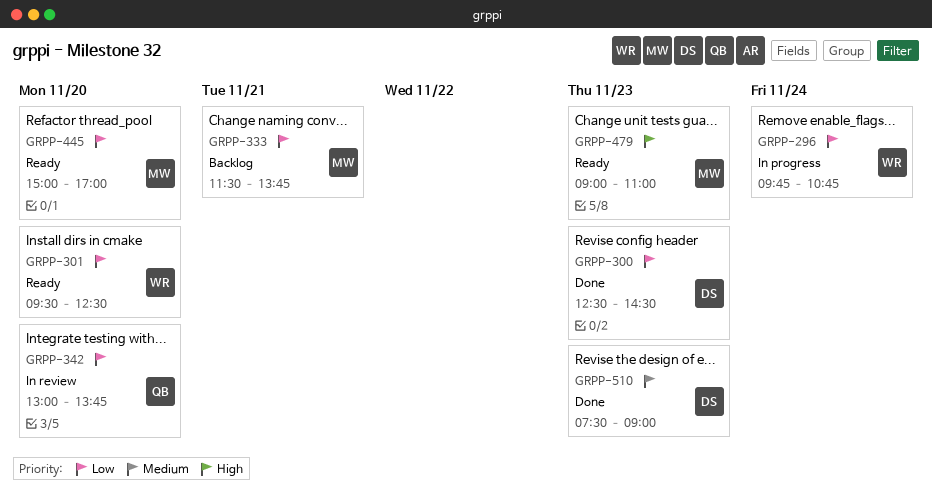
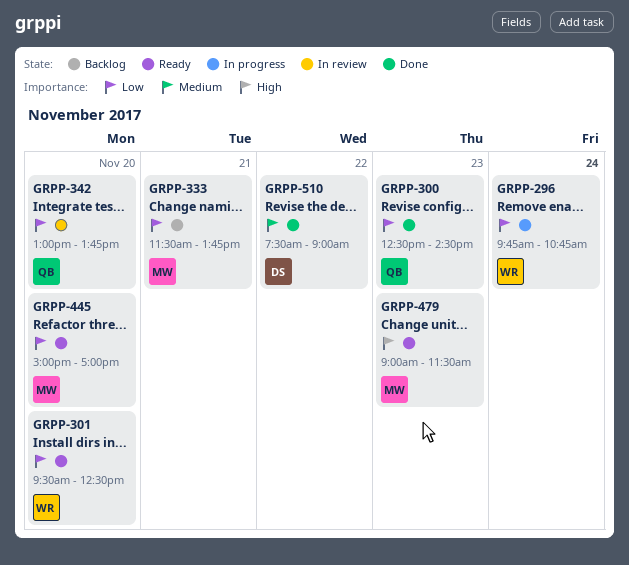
GRPP-300, owner: DS -> QB
GRPP-479, ends: 11:00 -> 11:30
GRPP-510, day: Nov 23 -> Nov 22

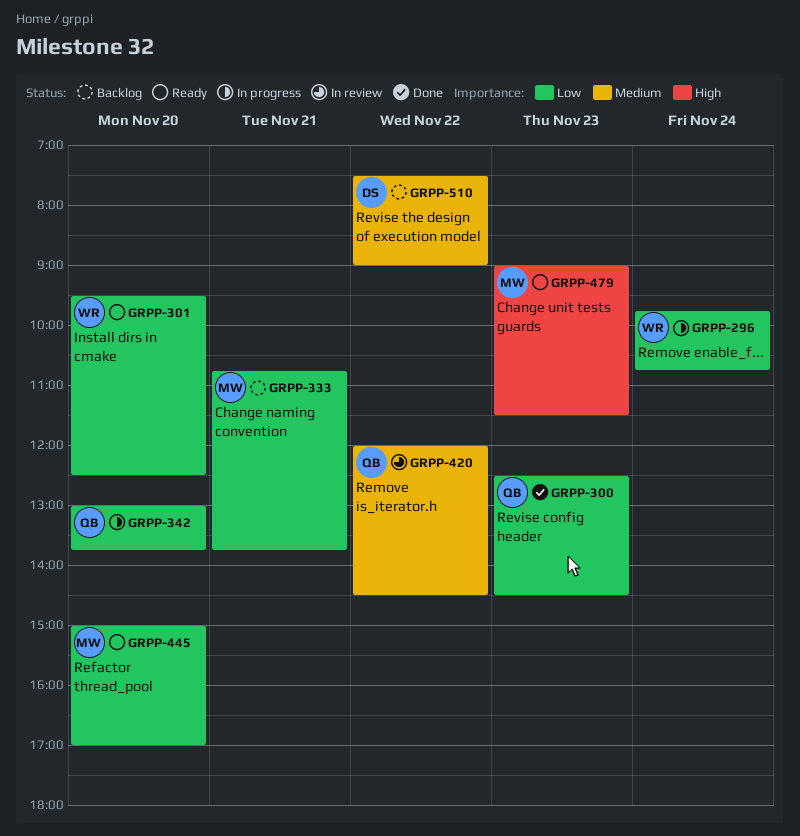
GRPP-333, begins: 11:30 -> 10:45
GRPP-342, status: In review -> In progress
GRPP-420: none -> present
GRPP-510, status: Done -> Backlog

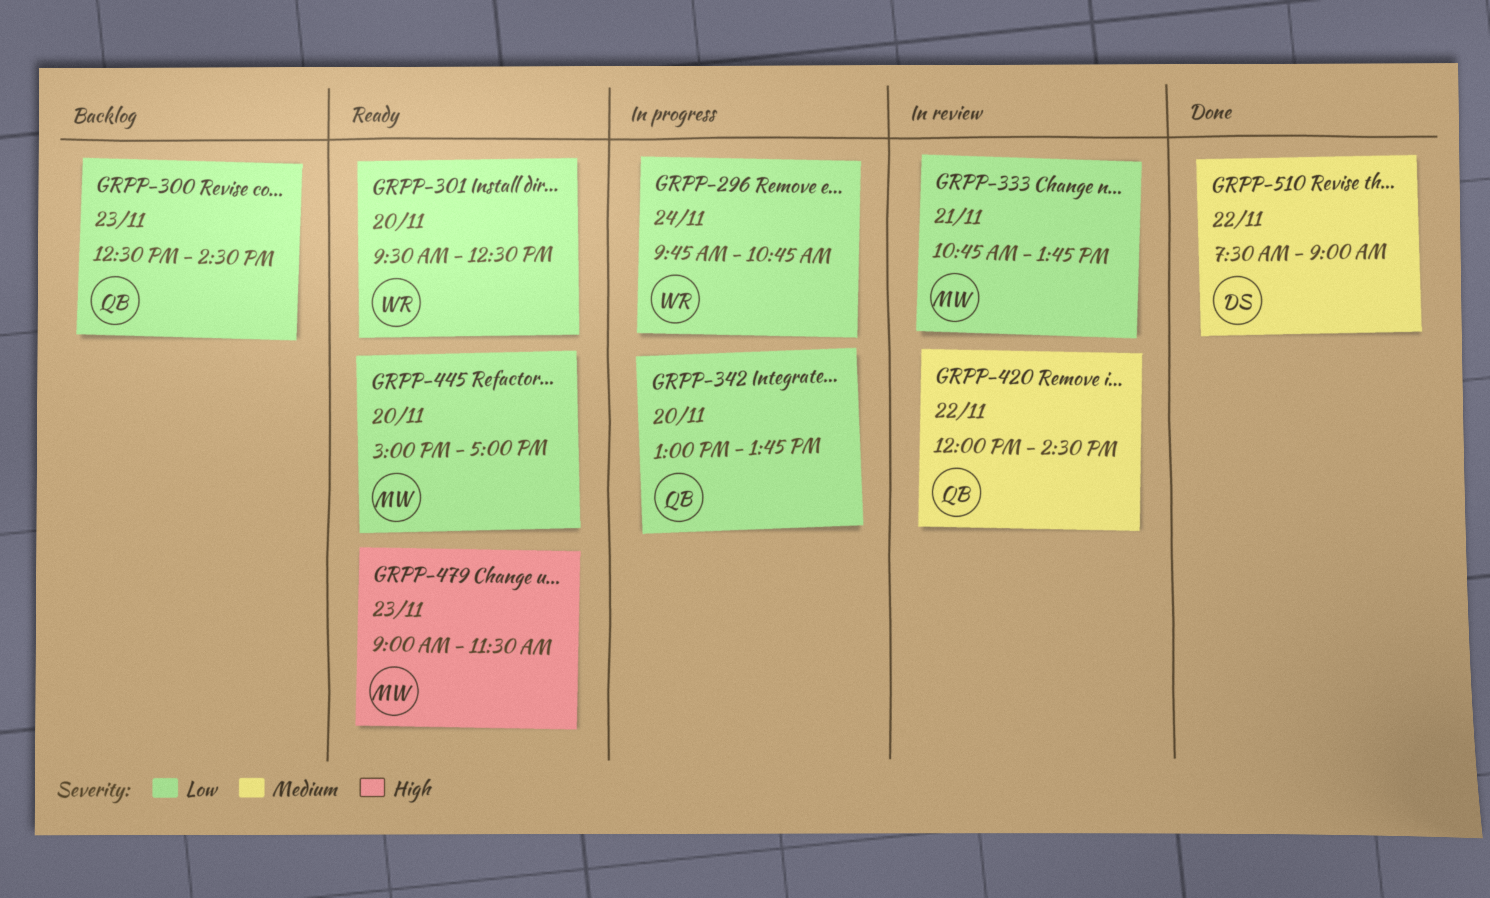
GRPP-300, status: Done -> Backlog
GRPP-333, status: Backlog -> In review
GRPP-510, status: Backlog -> Done

